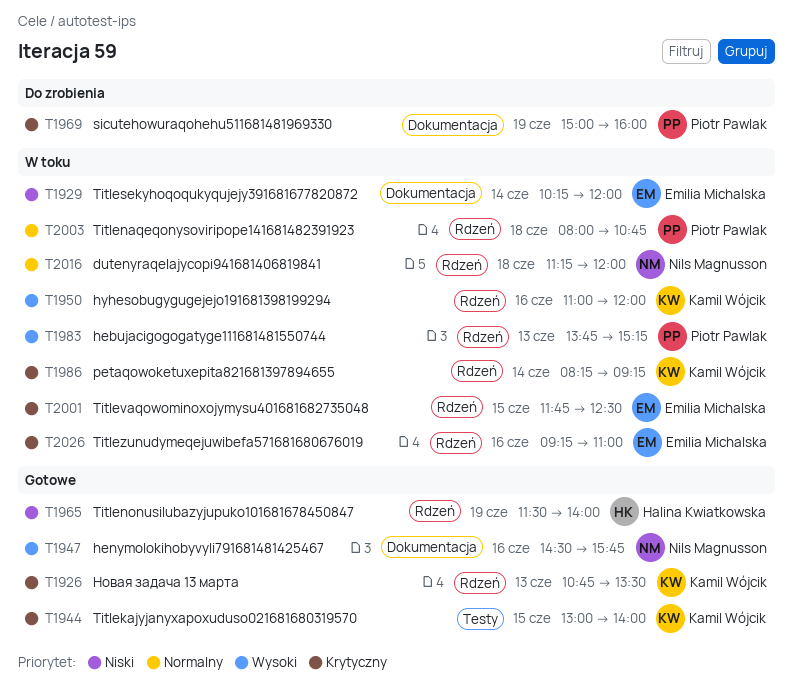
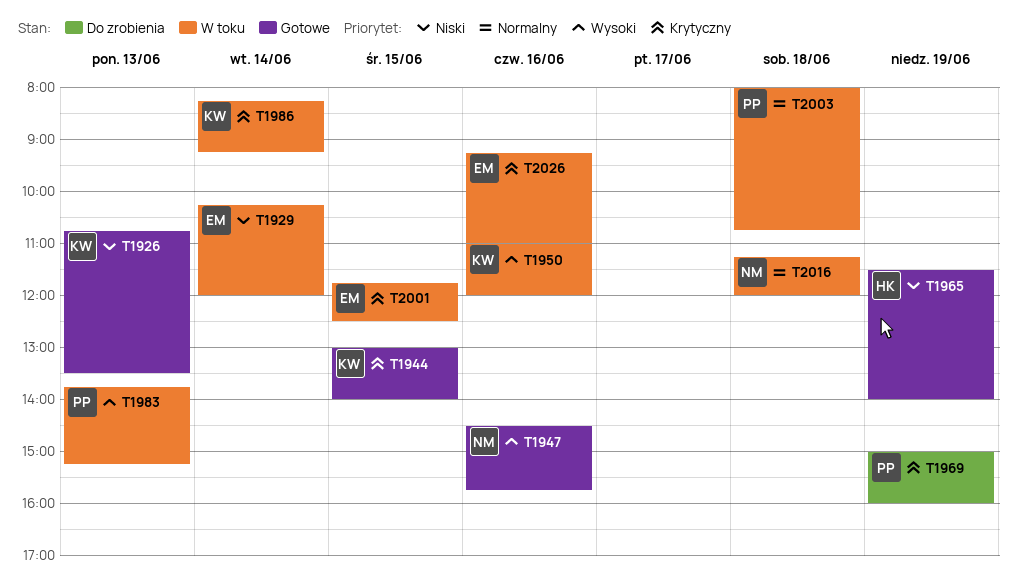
T1926, priority: Krytyczny -> Niski

